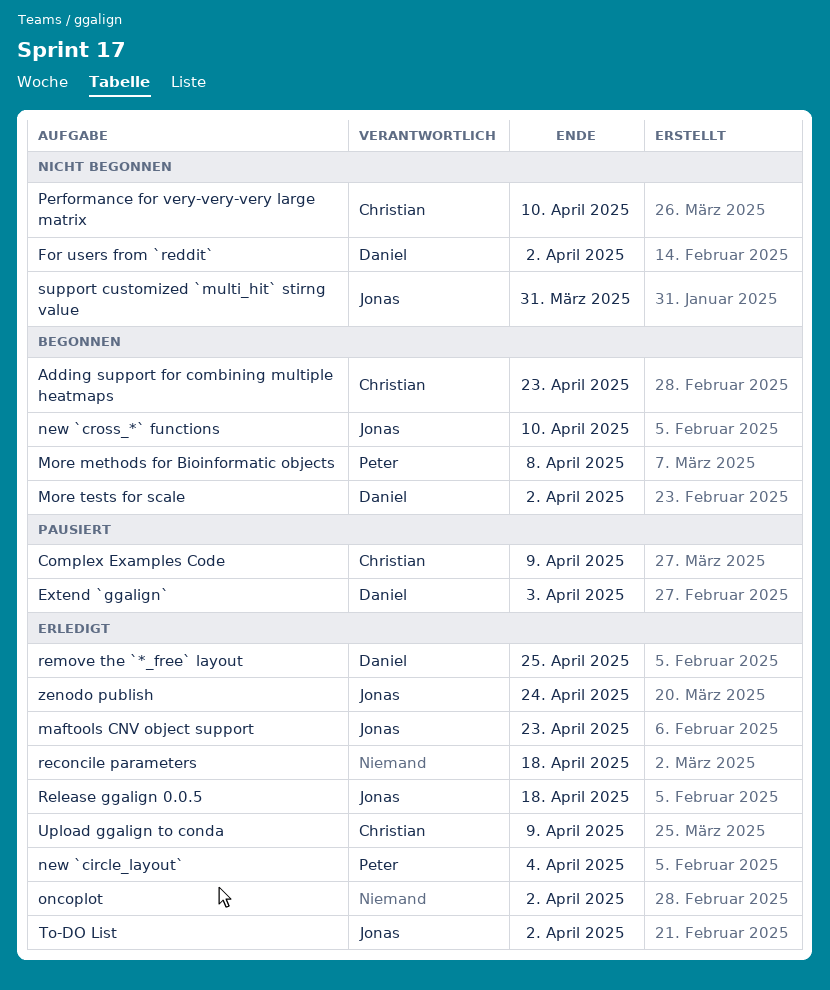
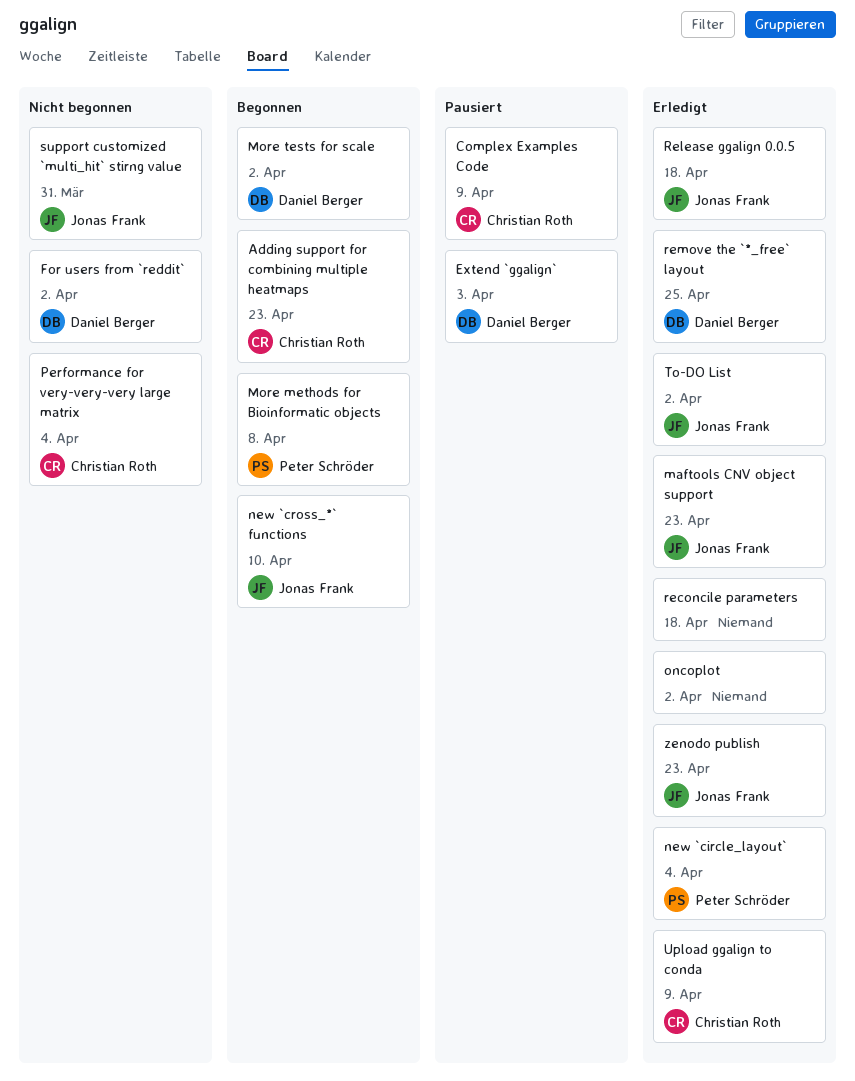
Performance for very-very-very large matrix, due: Apr 10 -> Apr 4
zenodo publish, due: Apr 24 -> Apr 23

